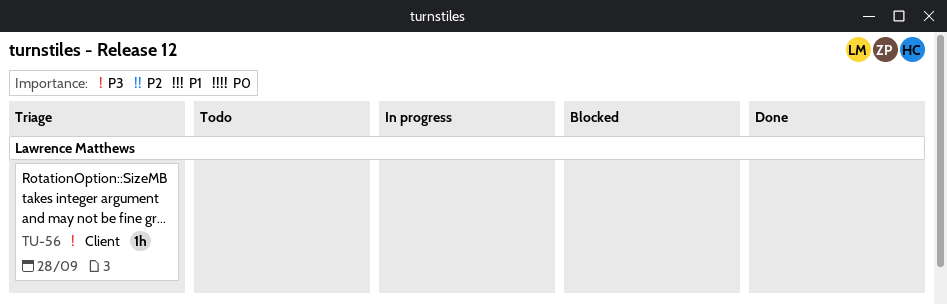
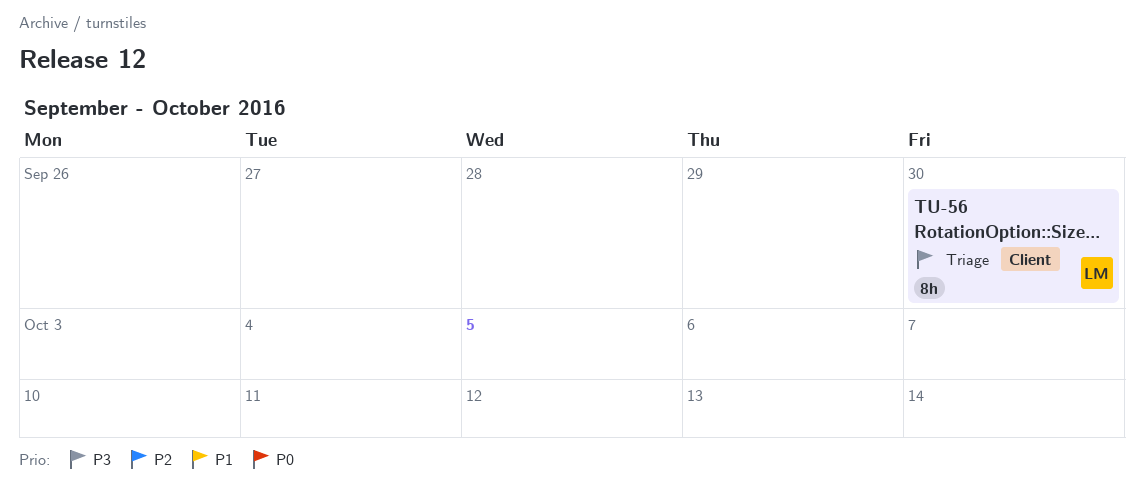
TU-56, estimate: 1h -> 8h
TU-56, due: Sep 28 -> Sep 30

